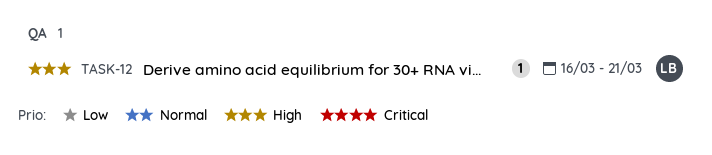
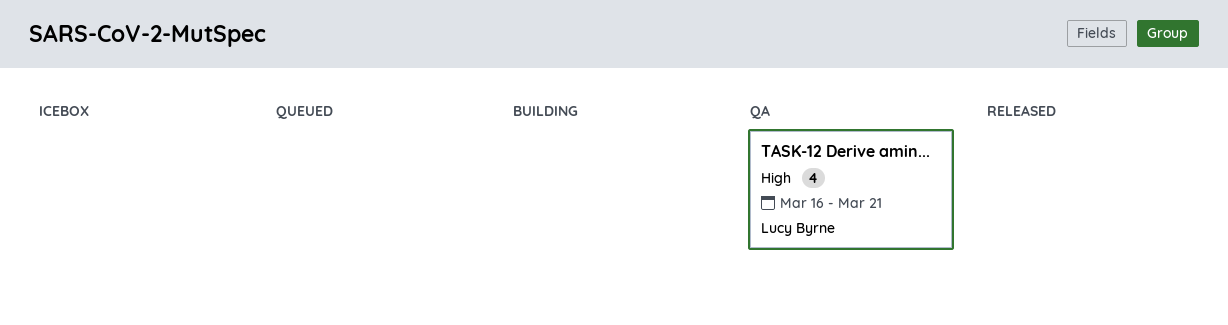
TASK-12, estimate: 1 -> 4

